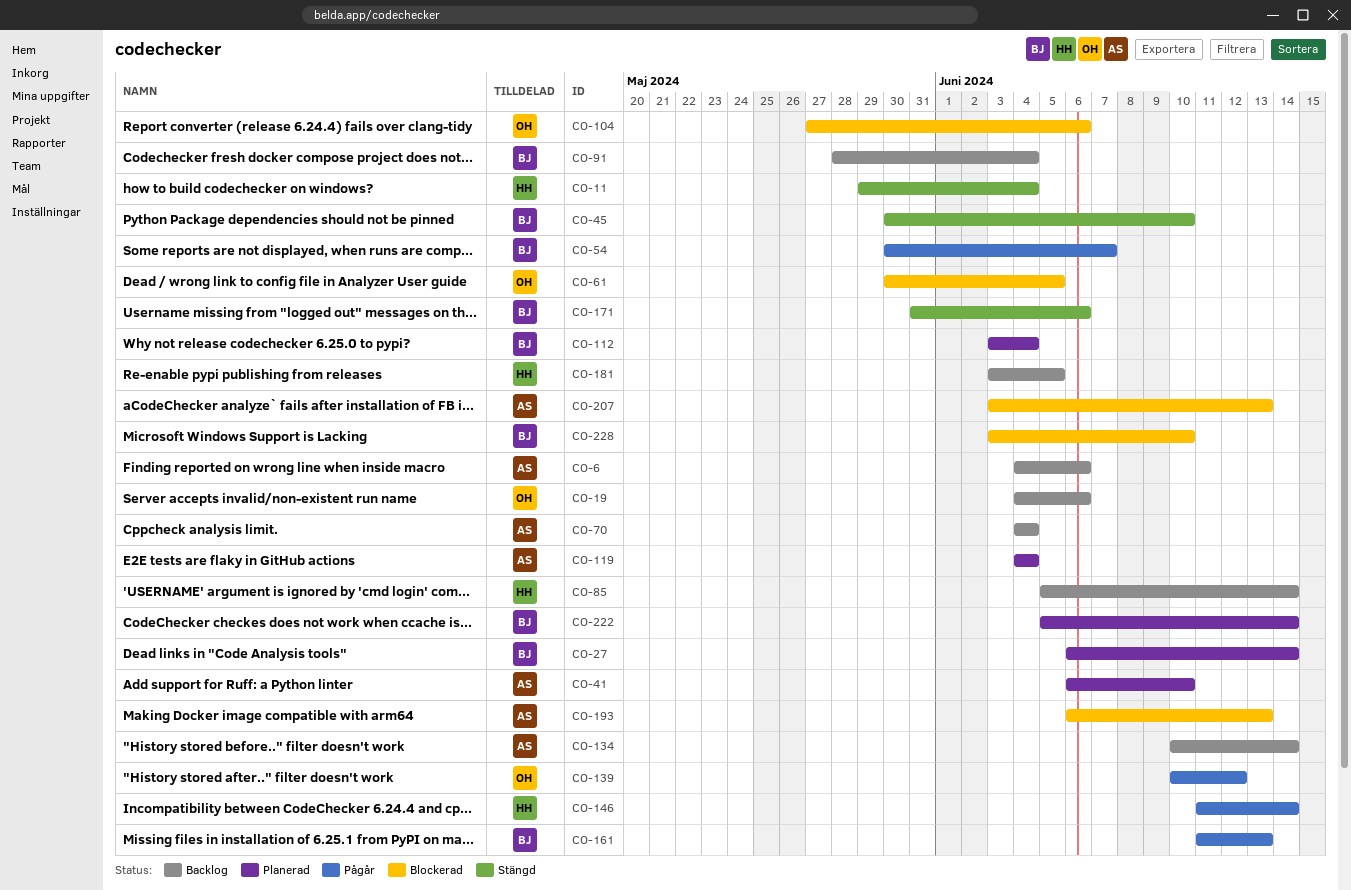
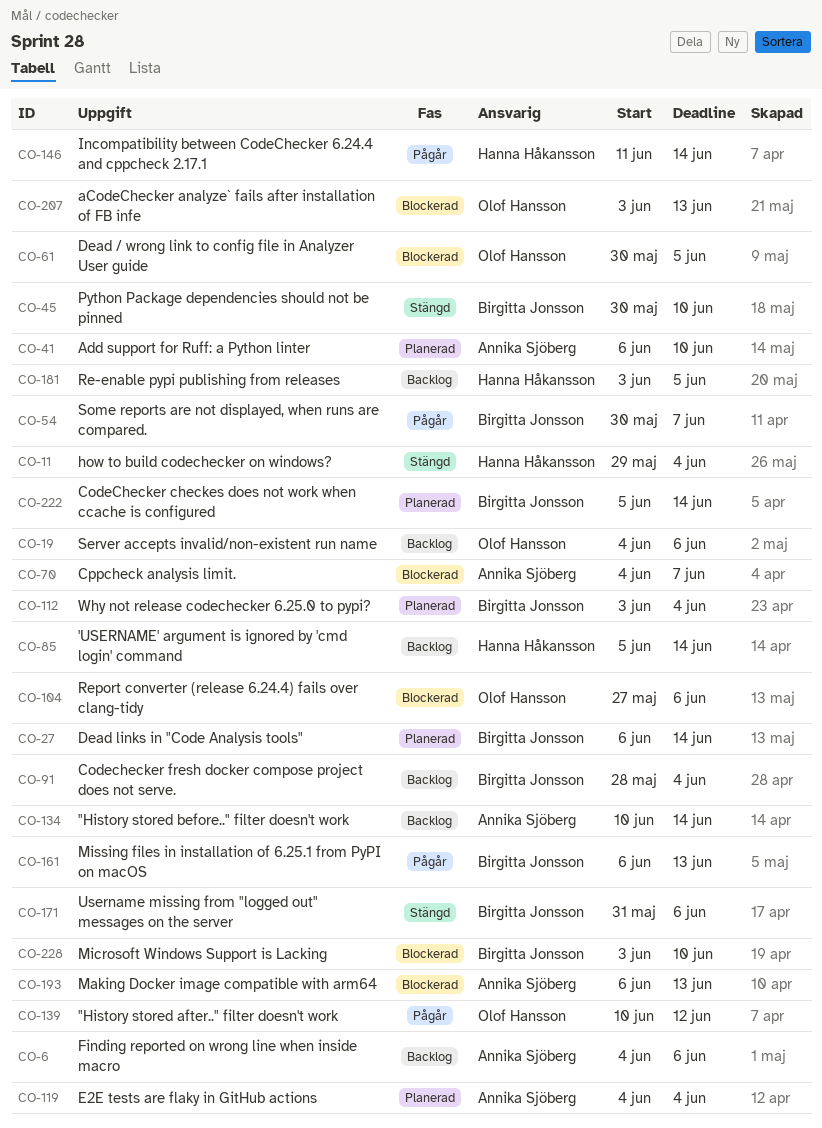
CO-70, status: Backlog -> Blockerad
CO-70, due: Jun 4 -> Jun 7
CO-161, start: Jun 11 -> Jun 6
CO-207, owner: Annika Sjöberg -> Olof Hansson

